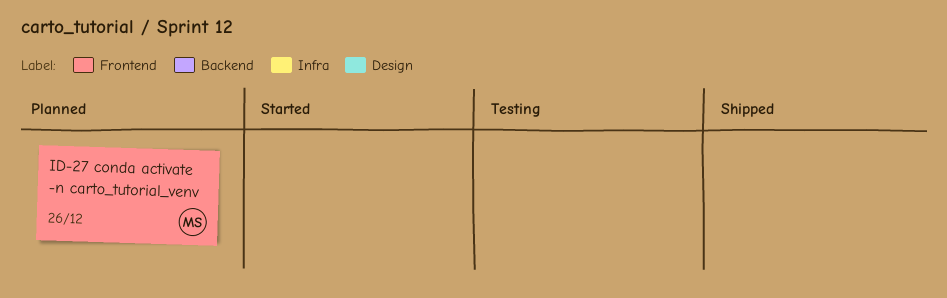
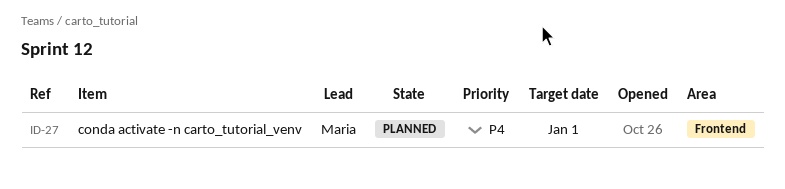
ID-27, due: Dec 26 -> Jan 1

